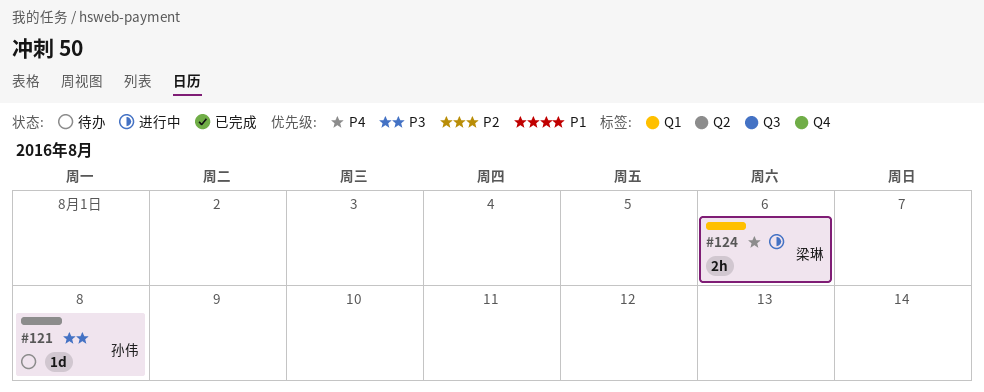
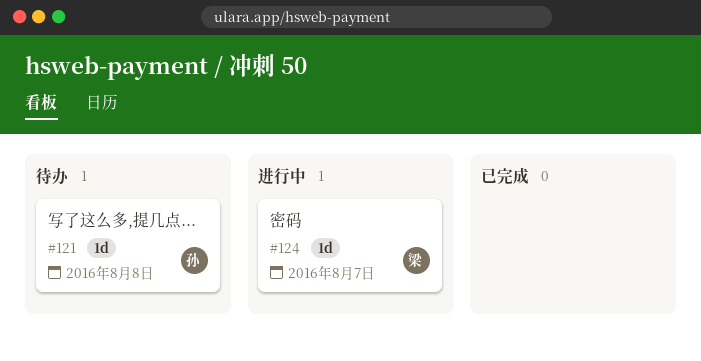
#124, estimate: 2h -> 1d
#124, due: Aug 6 -> Aug 7

